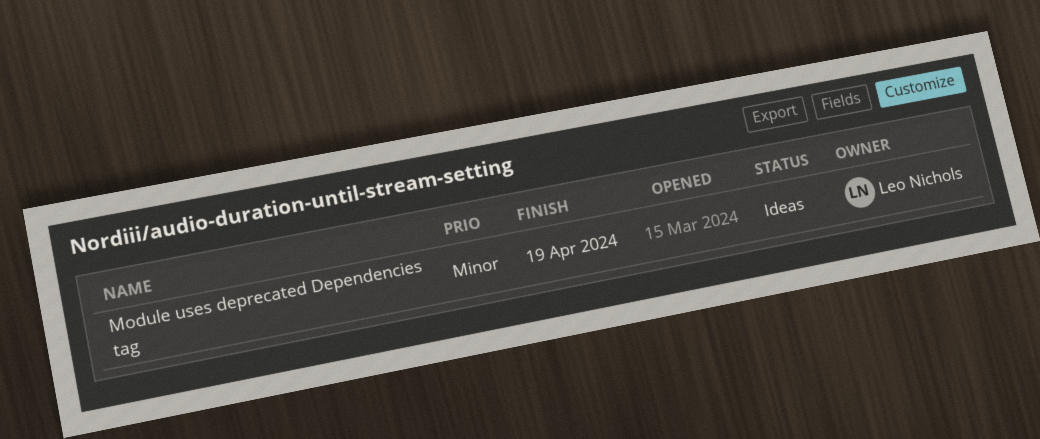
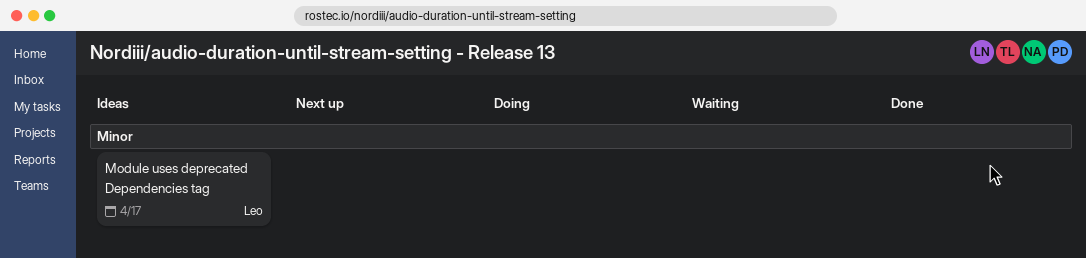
Module uses deprecated Dependencies tag, due: Apr 19 -> Apr 17

